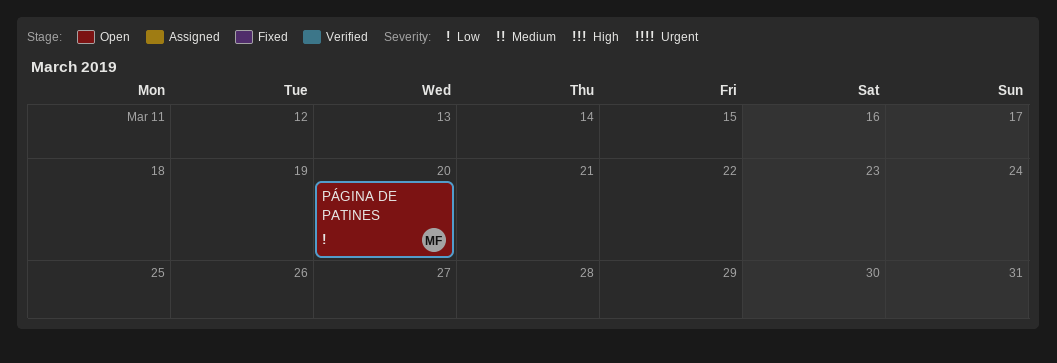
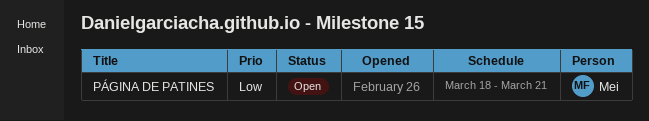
PÁGINA DE PATINES, due: Mar 20 -> Mar 21

